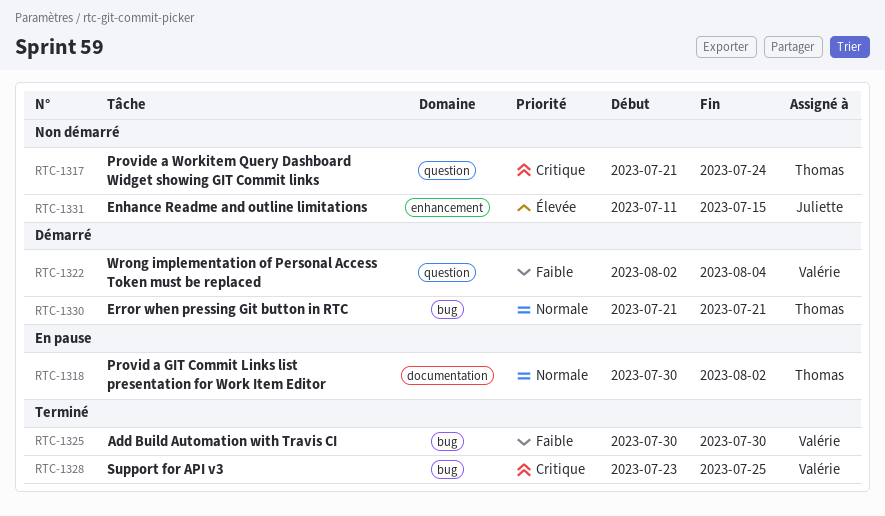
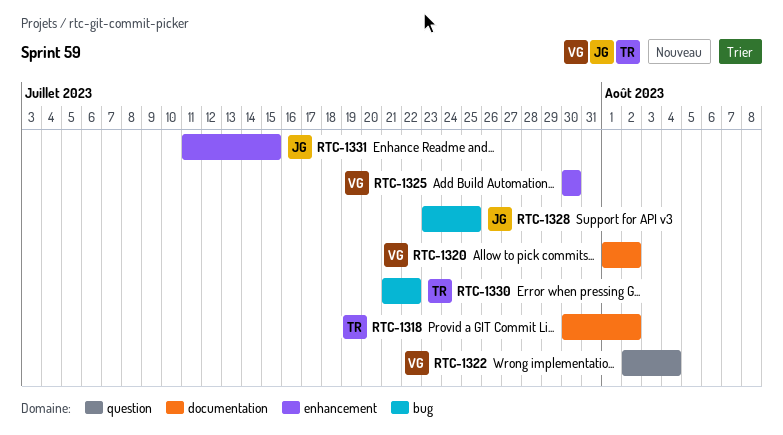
RTC-1317: present -> none
RTC-1320: none -> present
RTC-1325, label: bug -> enhancement
RTC-1328, owner: Valérie -> Juliette
RTC-1330, due: Jul 21 -> Jul 22

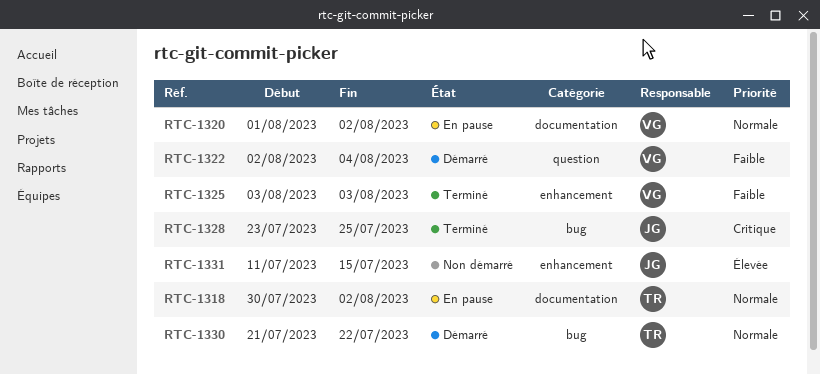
RTC-1325, start: Jul 30 -> Aug 3
RTC-1325, due: Jul 30 -> Aug 3

